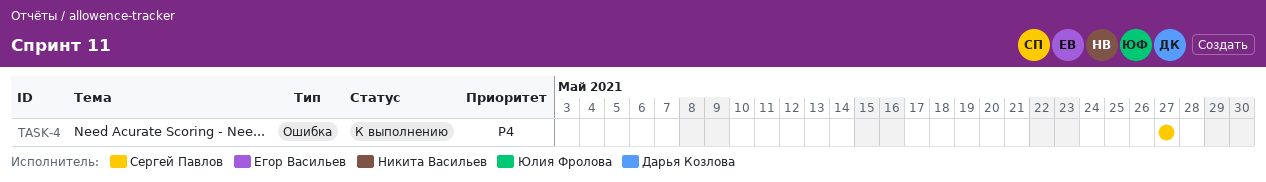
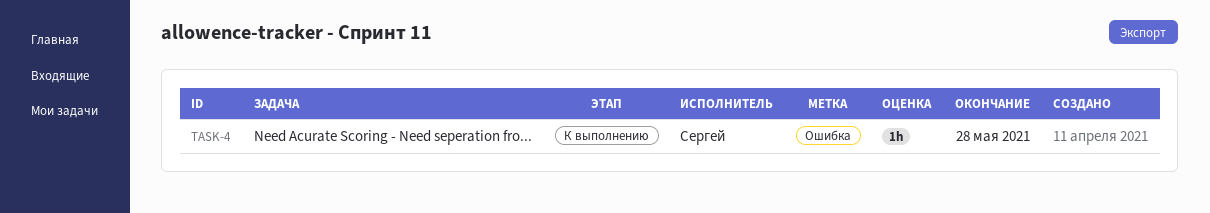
TASK-4, due: May 27 -> May 28

